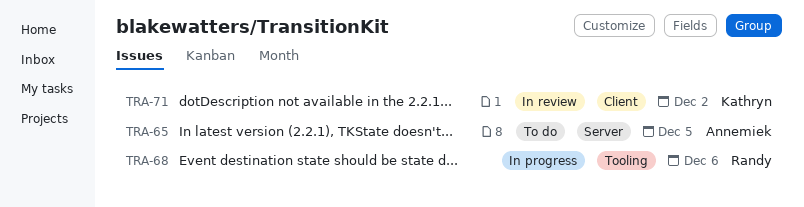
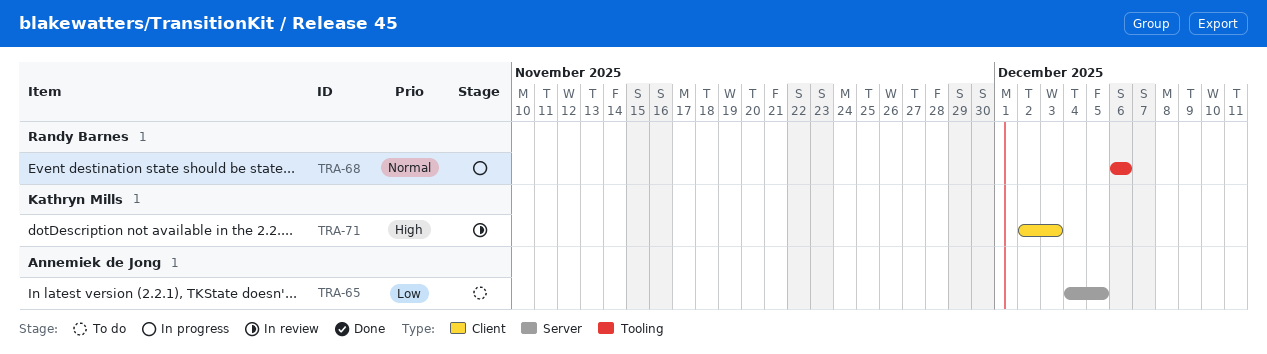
TRA-71, due: Dec 2 -> Dec 3

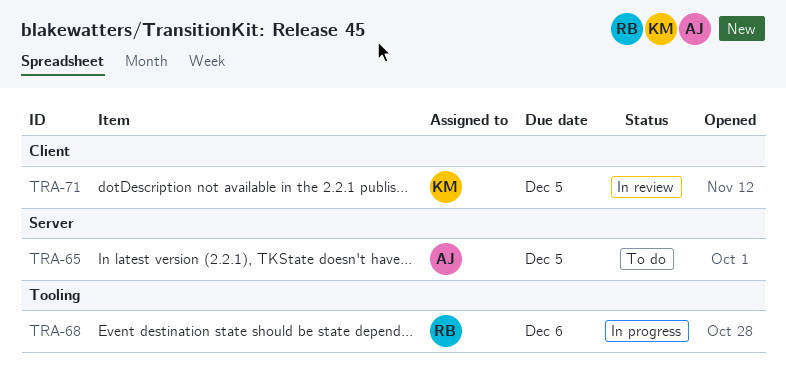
TRA-71, due: Dec 3 -> Dec 5

